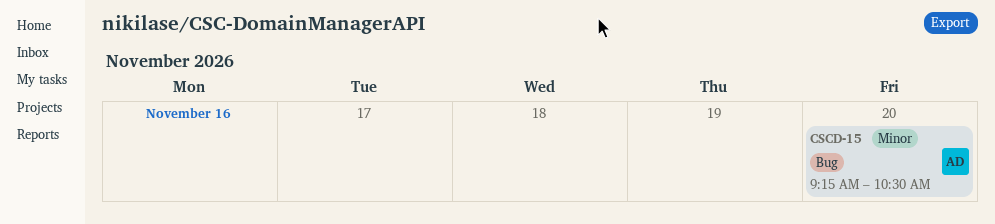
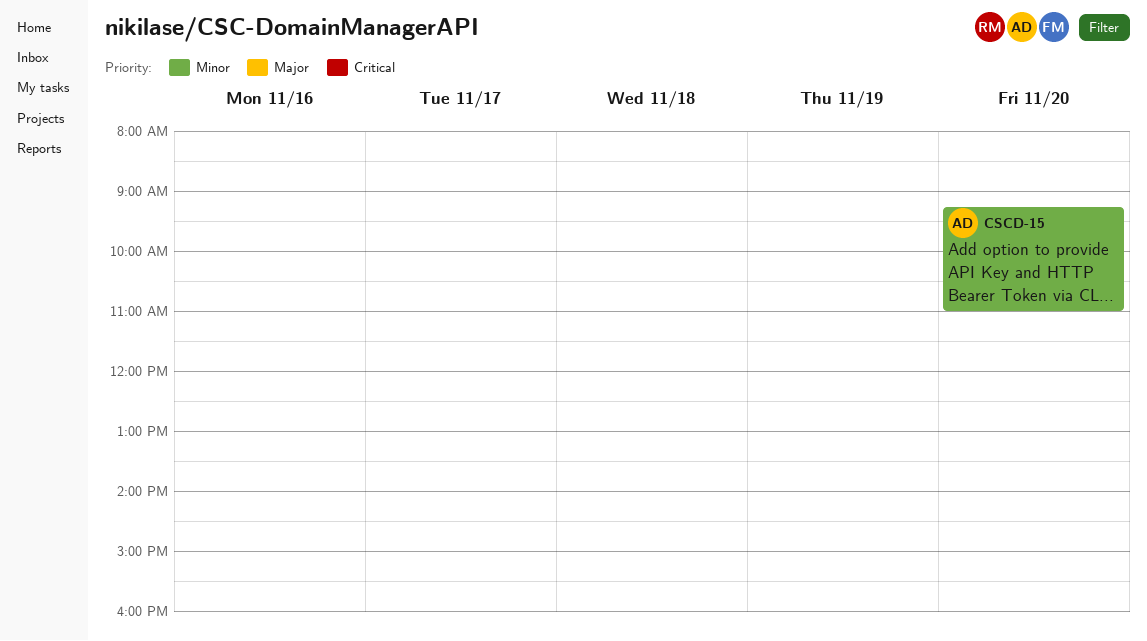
CSCD-15, ends: 10:30 -> 11:00

